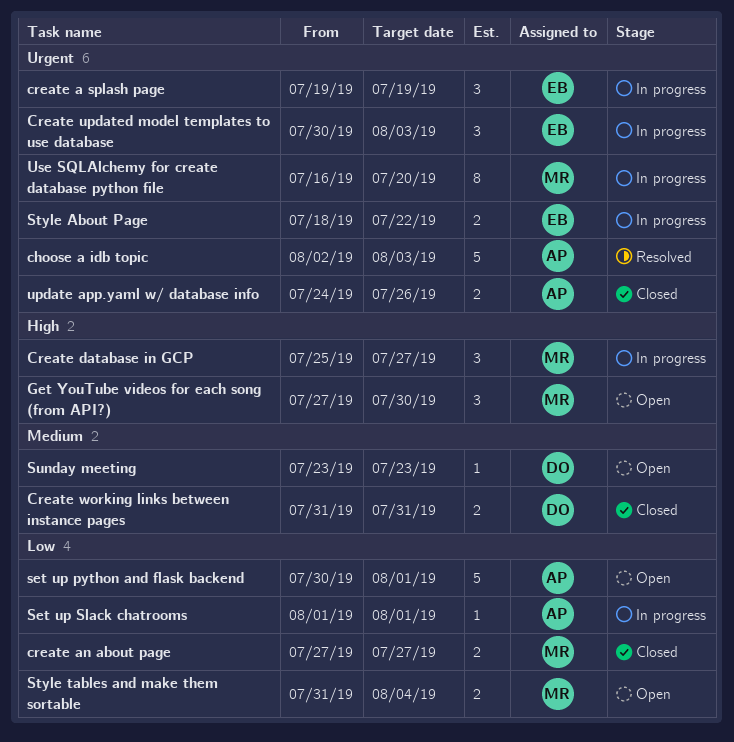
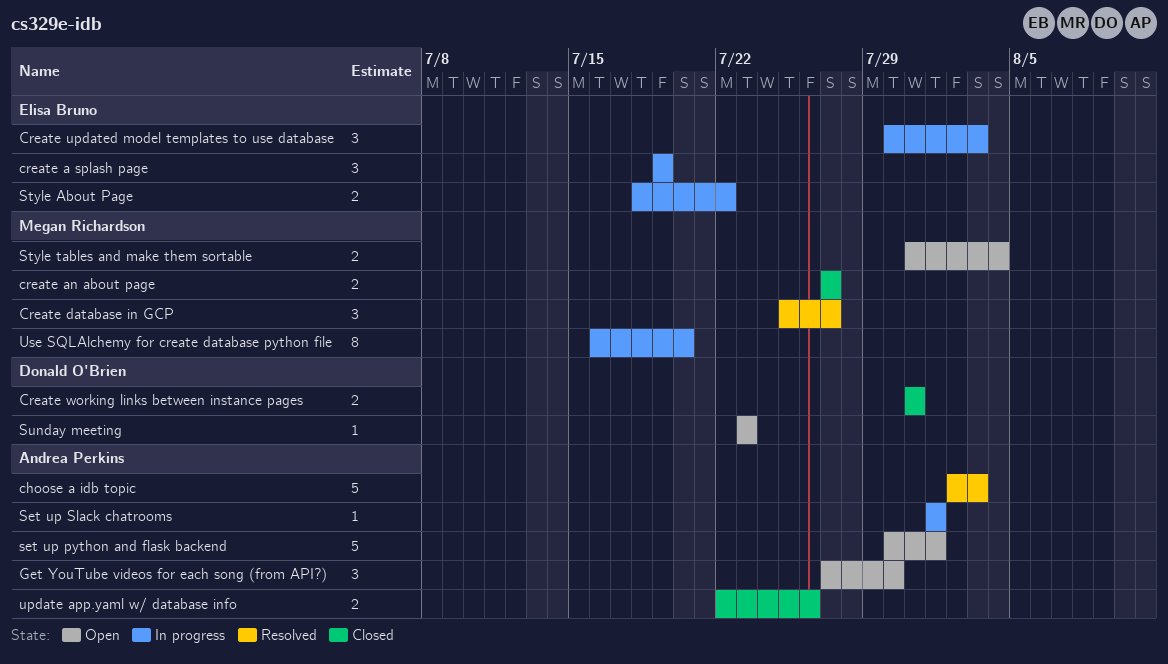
Create database in GCP, status: In progress -> Resolved
Get YouTube videos for each song (from API?), owner: Megan Richardson -> Andrea Perkins
update app.yaml w/ database info, start: Jul 24 -> Jul 22

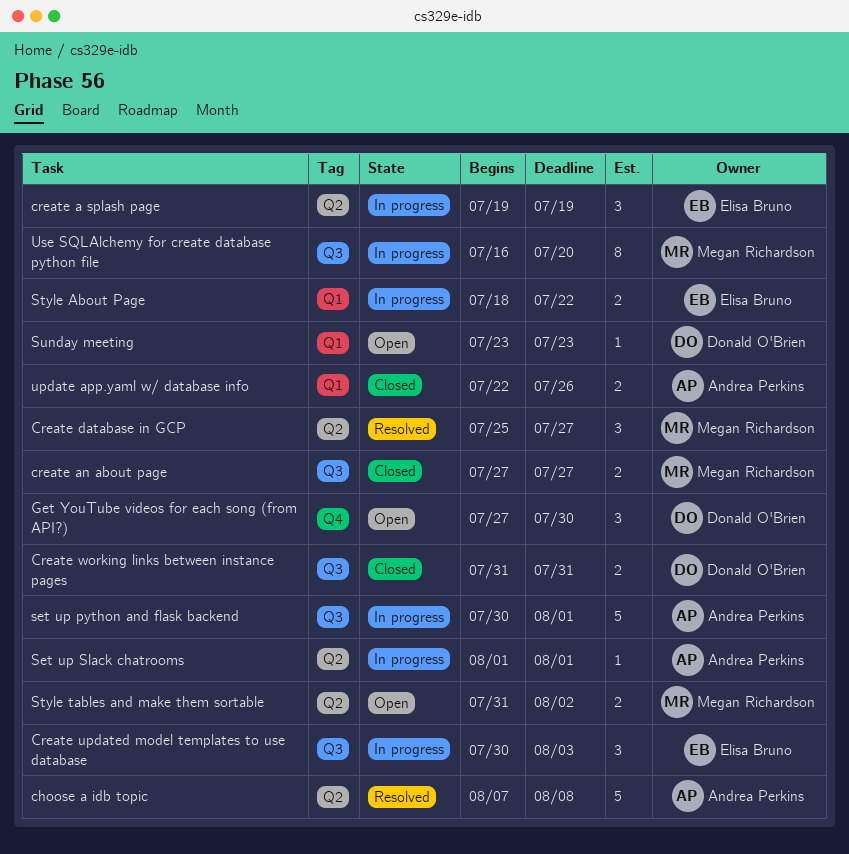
choose a idb topic, start: Aug 2 -> Aug 7
choose a idb topic, due: Aug 3 -> Aug 8
Get YouTube videos for each song (from API?), owner: Andrea Perkins -> Donald O'Brien
set up python and flask backend, status: Open -> In progress
Style tables and make them sortable, due: Aug 4 -> Aug 2

